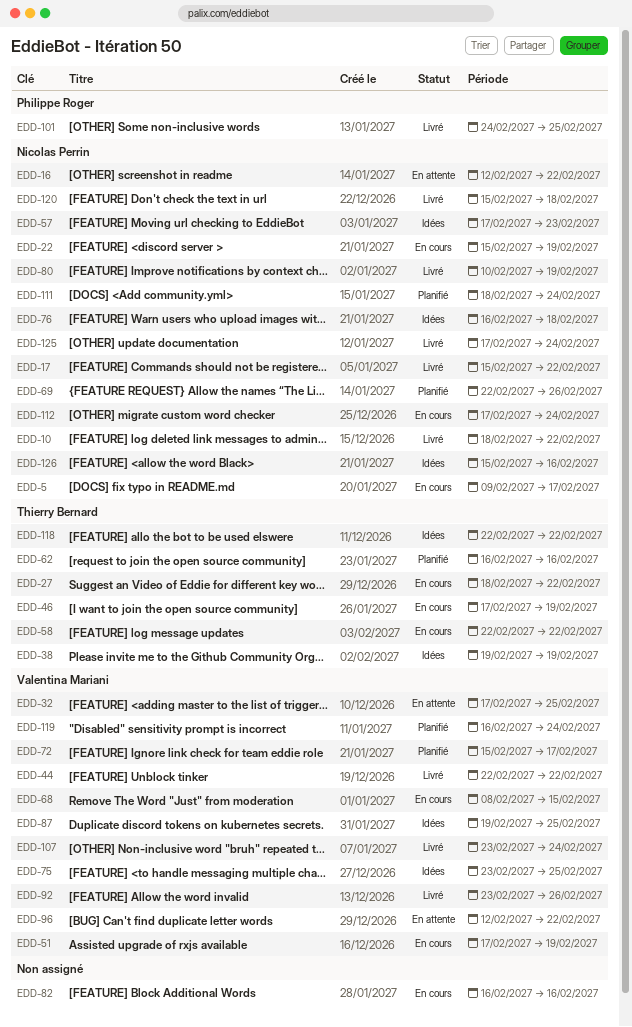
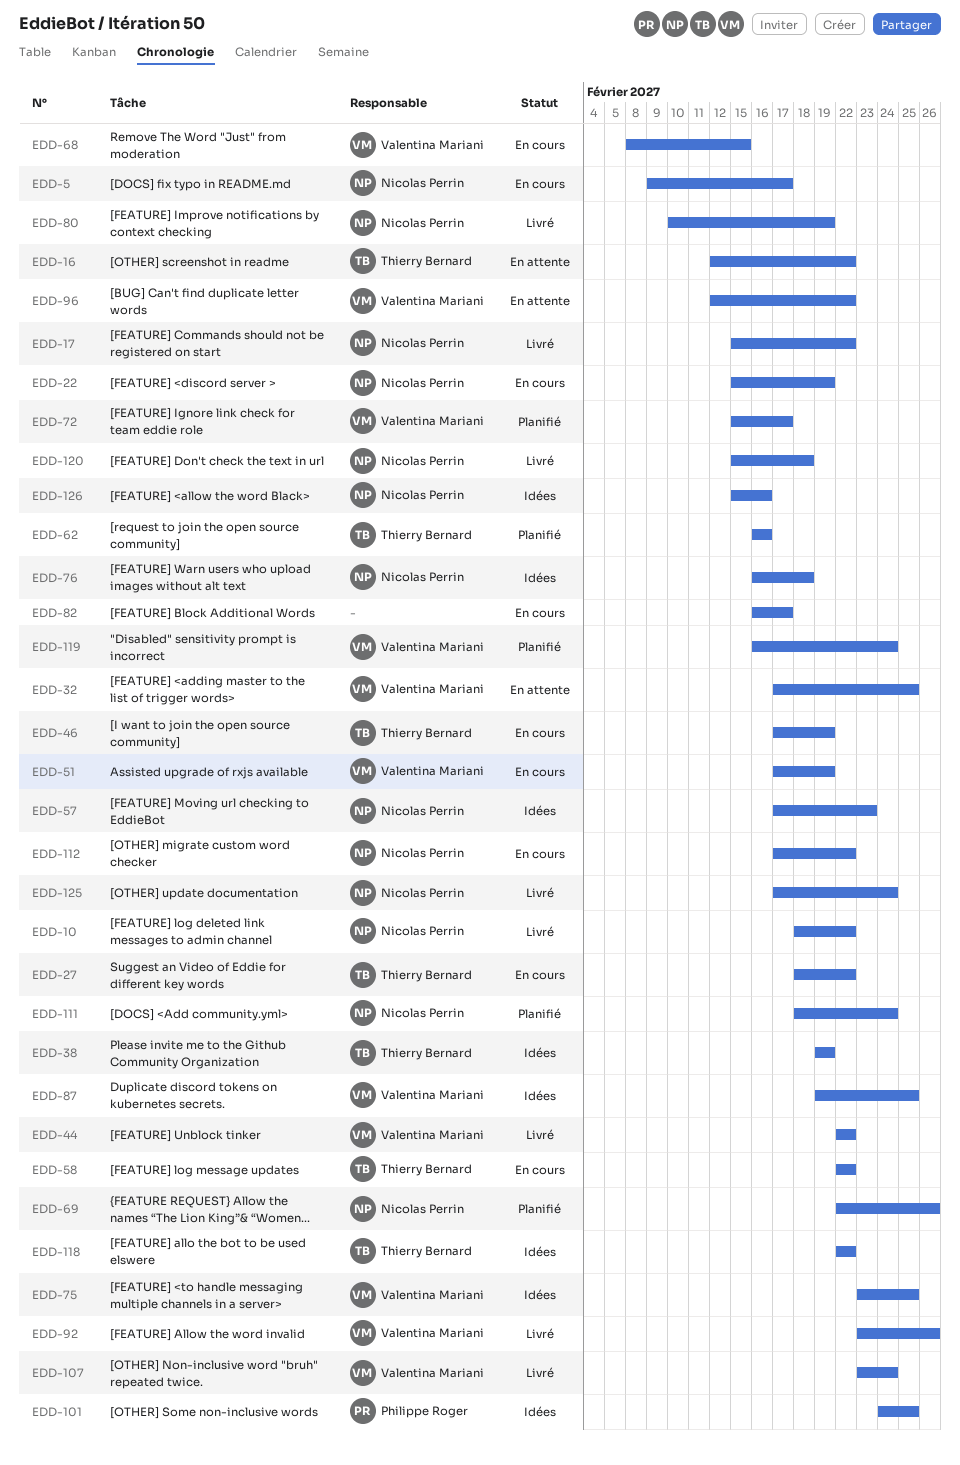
EDD-16, owner: Nicolas Perrin -> Thierry Bernard
EDD-82, due: Feb 16 -> Feb 17
EDD-101, status: Livré -> Idées
EDD-112, due: Feb 24 -> Feb 22

